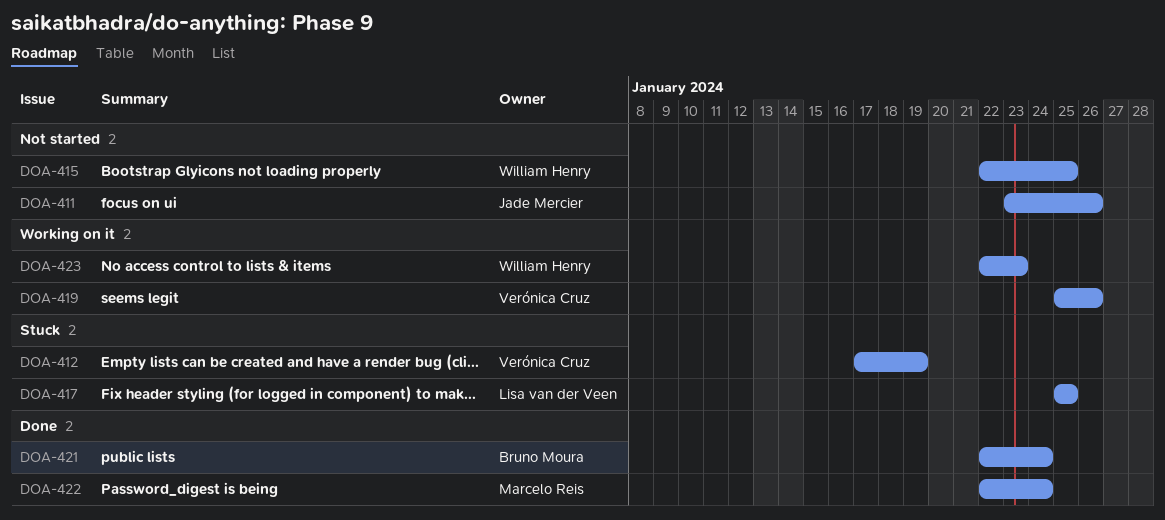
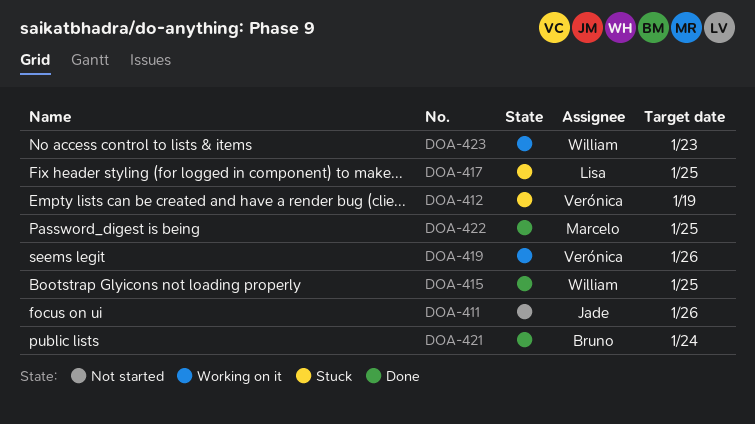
DOA-415, status: Not started -> Done
DOA-422, due: Jan 24 -> Jan 25

